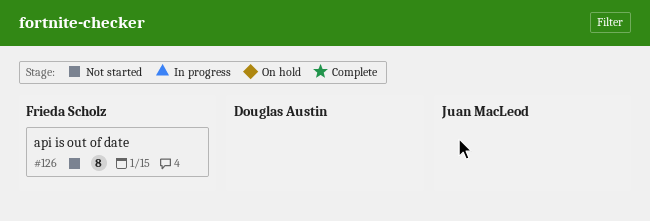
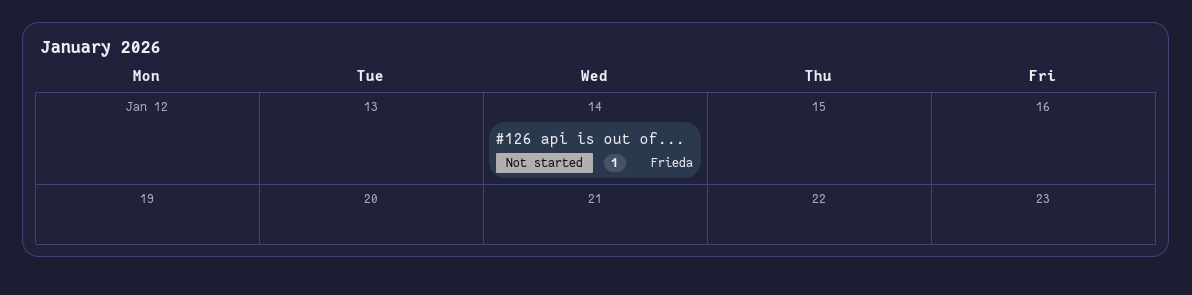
#126, estimate: 8 -> 1
#126, due: Jan 15 -> Jan 14

